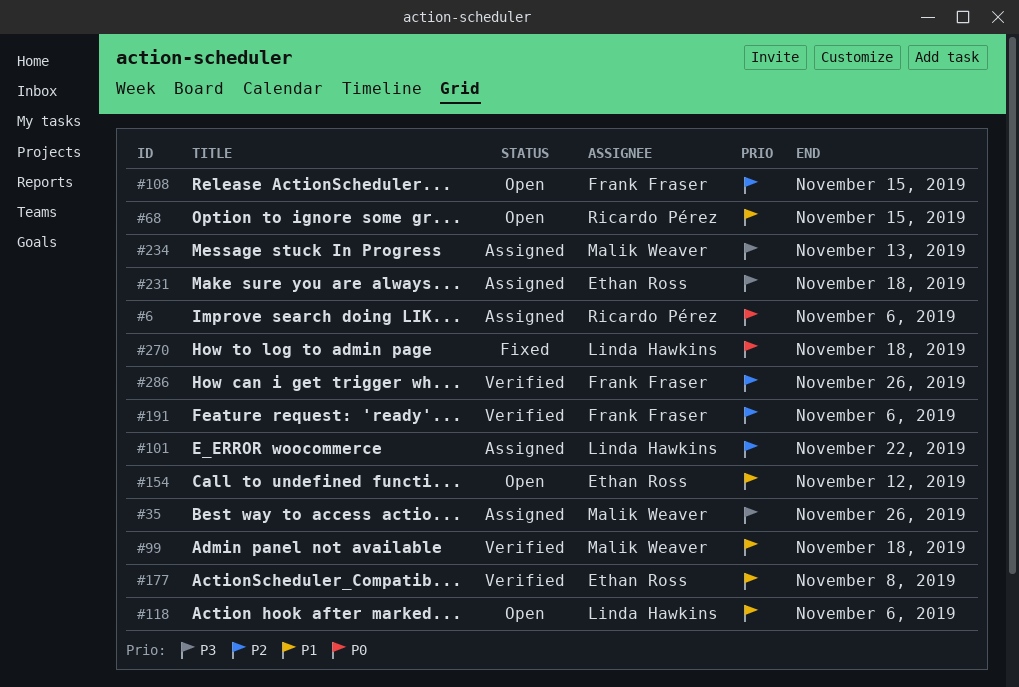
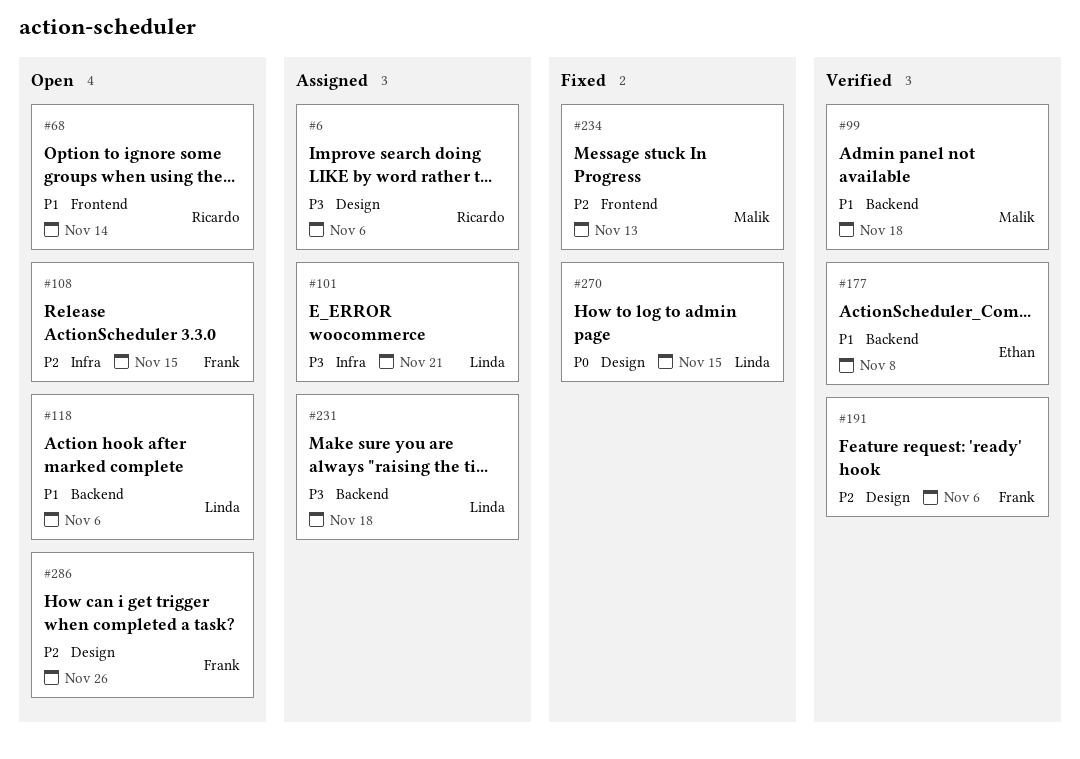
#6, priority: P0 -> P3
#35: present -> none
#68, due: Nov 15 -> Nov 14
#101, priority: P2 -> P3
#101, due: Nov 22 -> Nov 21
#154: present -> none
#231, owner: Ethan Ross -> Linda Hawkins
#234, status: Assigned -> Fixed
#234, priority: P3 -> P2
#270, due: Nov 18 -> Nov 15
#286, status: Verified -> Open

